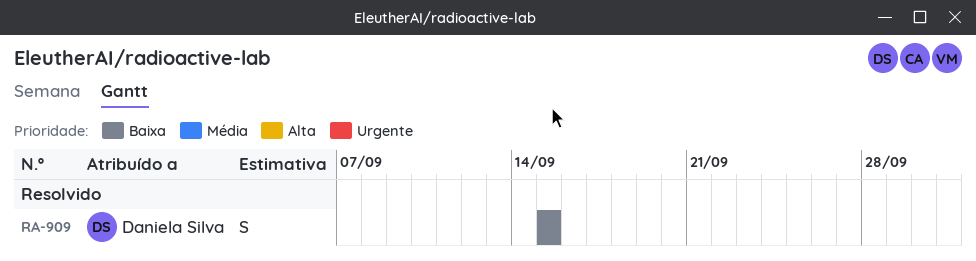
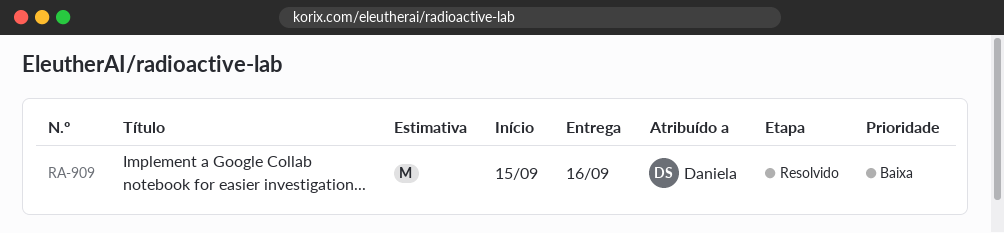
RA-909, estimate: S -> M
RA-909, due: Sep 15 -> Sep 16

